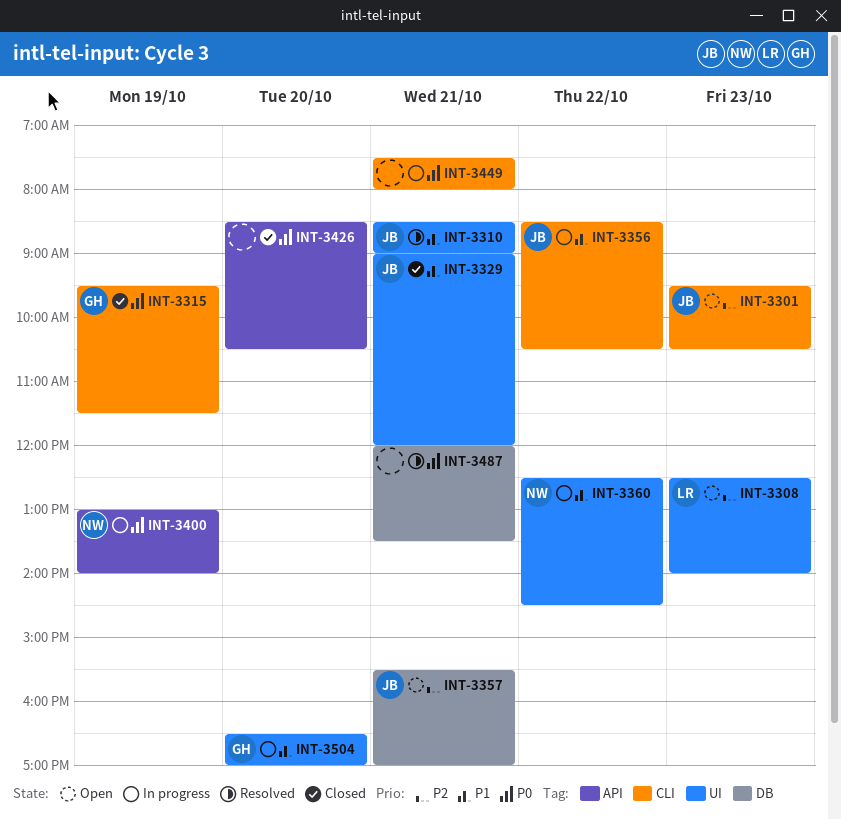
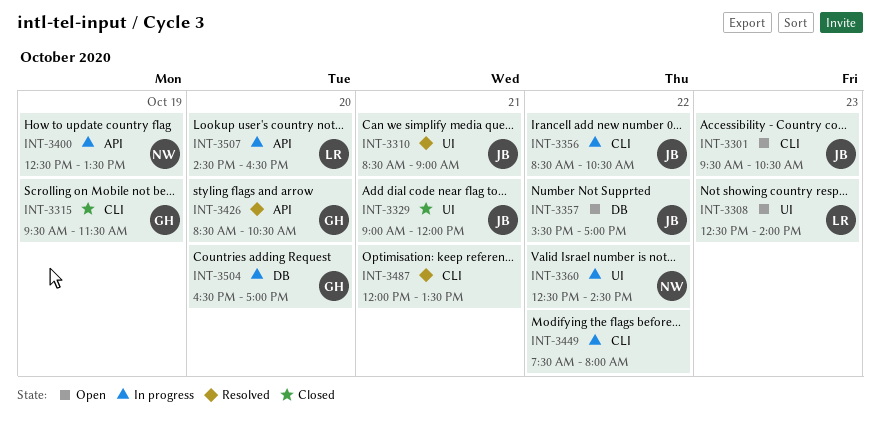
INT-3357, day: Oct 21 -> Oct 22
INT-3400, begins: 13:00 -> 12:30
INT-3400, ends: 14:00 -> 13:30
INT-3426, status: Closed -> Resolved
INT-3426, owner: none -> GH
INT-3449, day: Oct 21 -> Oct 22
INT-3487, label: DB -> CLI
INT-3504, label: UI -> DB
INT-3507: none -> present

